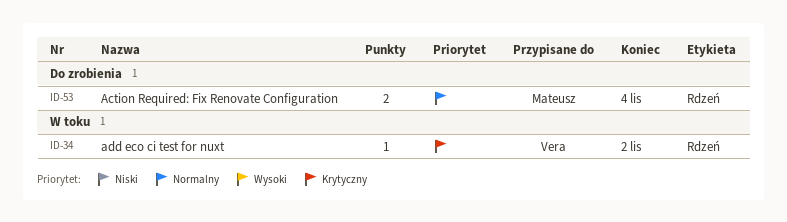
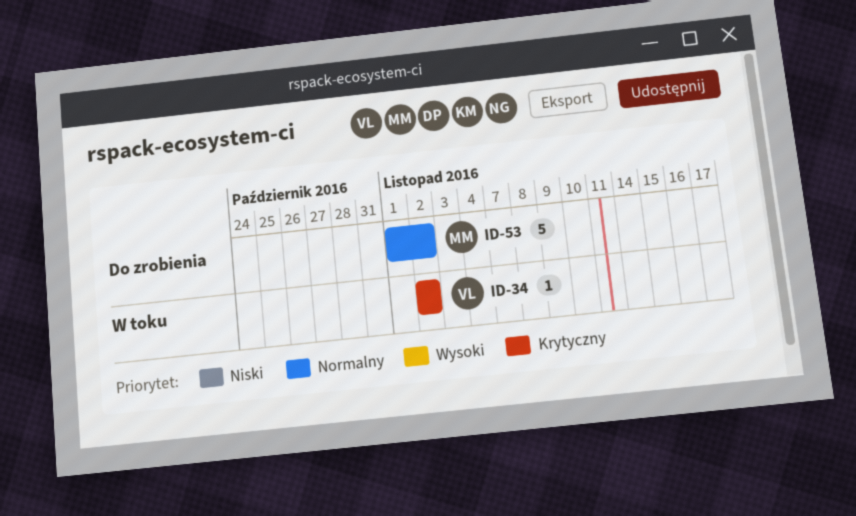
ID-53, estimate: 2 -> 5
ID-53, due: Nov 4 -> Nov 2

